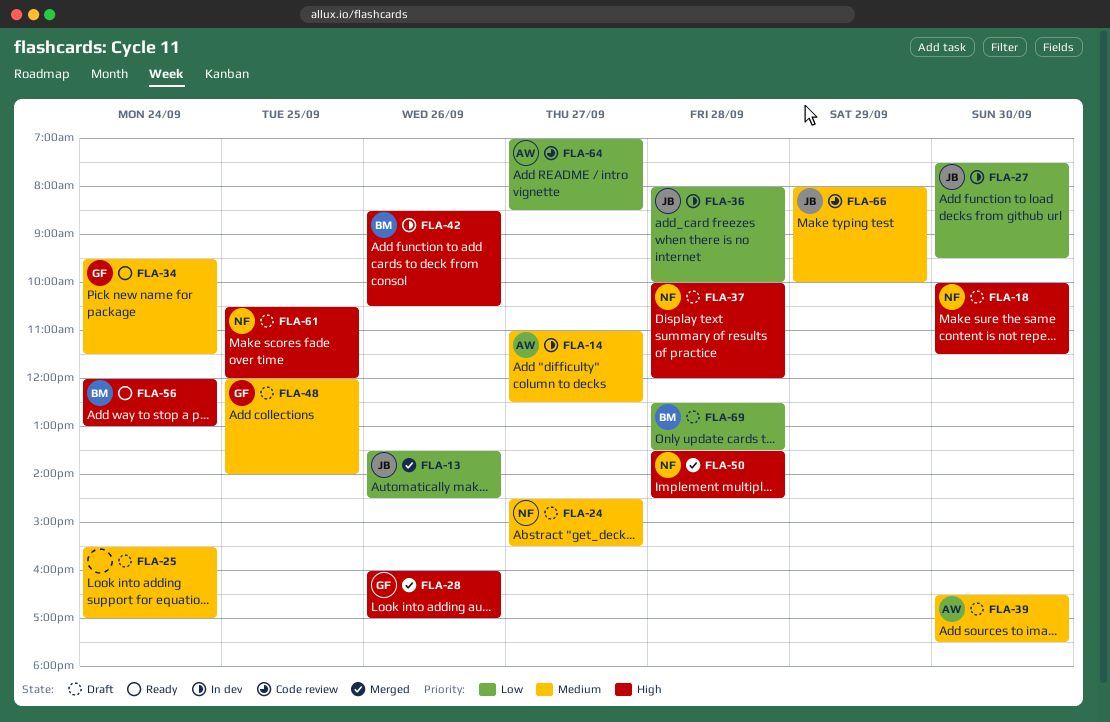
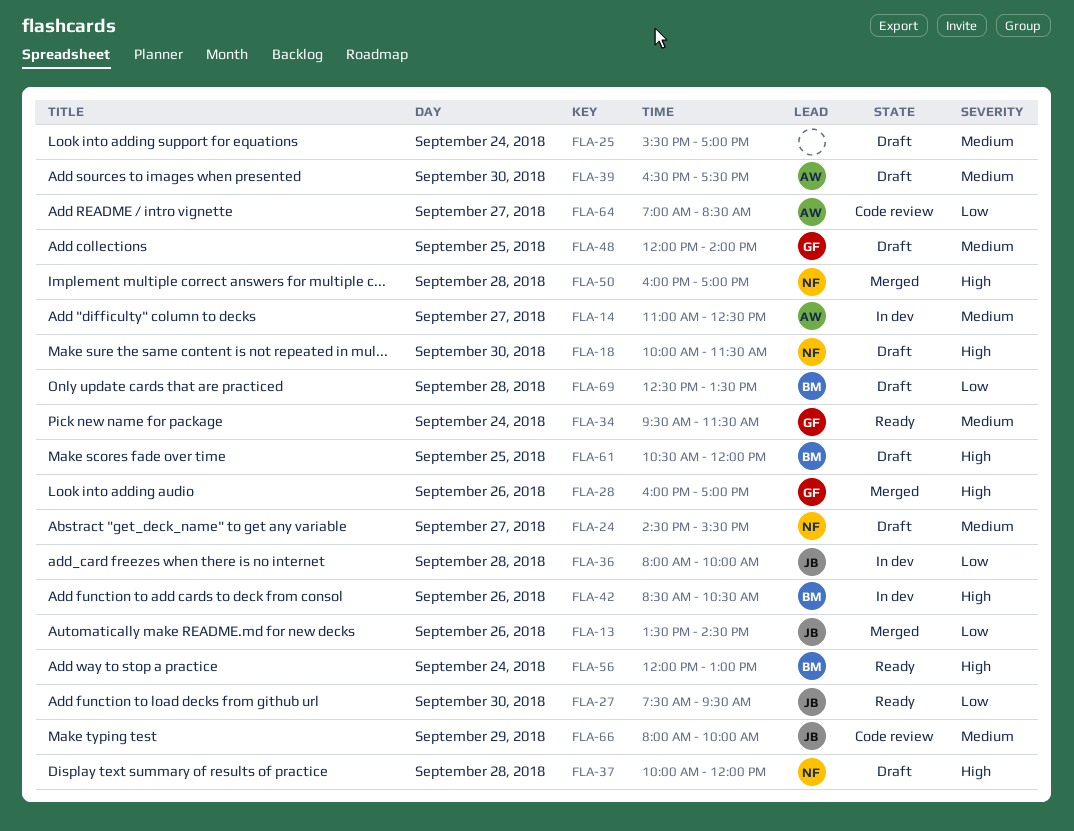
FLA-27, status: In dev -> Ready
FLA-50, begins: 13:30 -> 16:00
FLA-50, ends: 14:30 -> 17:00
FLA-61, owner: NF -> BM

